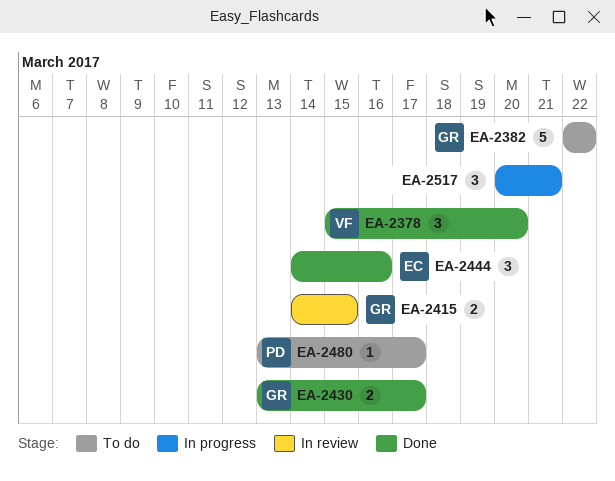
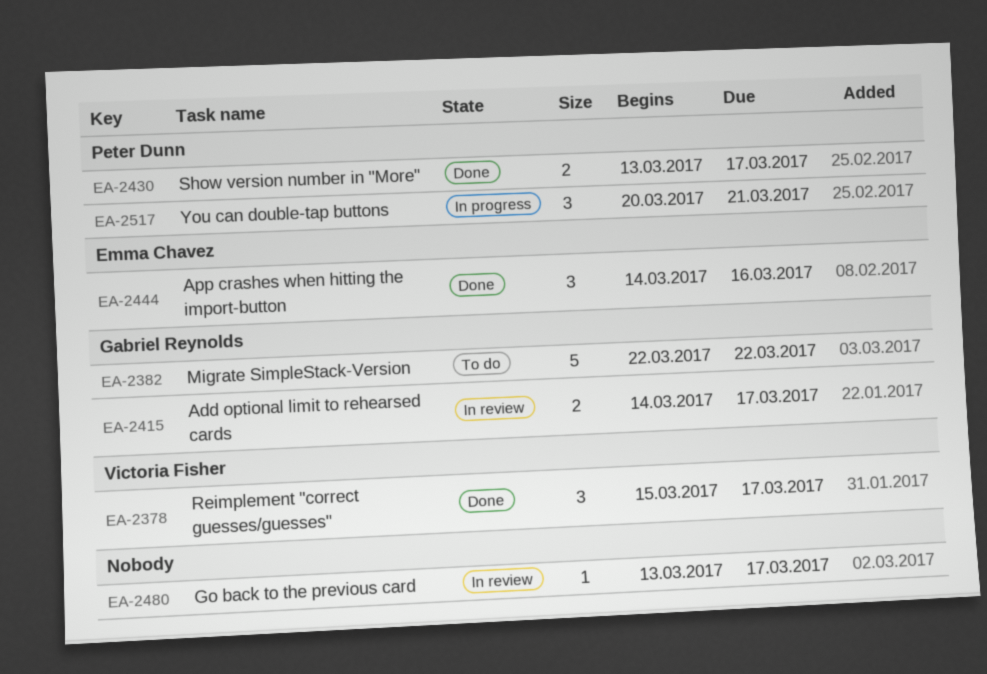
EA-2378, due: Mar 20 -> Mar 17
EA-2415, due: Mar 15 -> Mar 17
EA-2430, owner: Gabriel Reynolds -> Peter Dunn
EA-2480, status: To do -> In review
EA-2480, owner: Peter Dunn -> none
EA-2517, owner: none -> Peter Dunn

